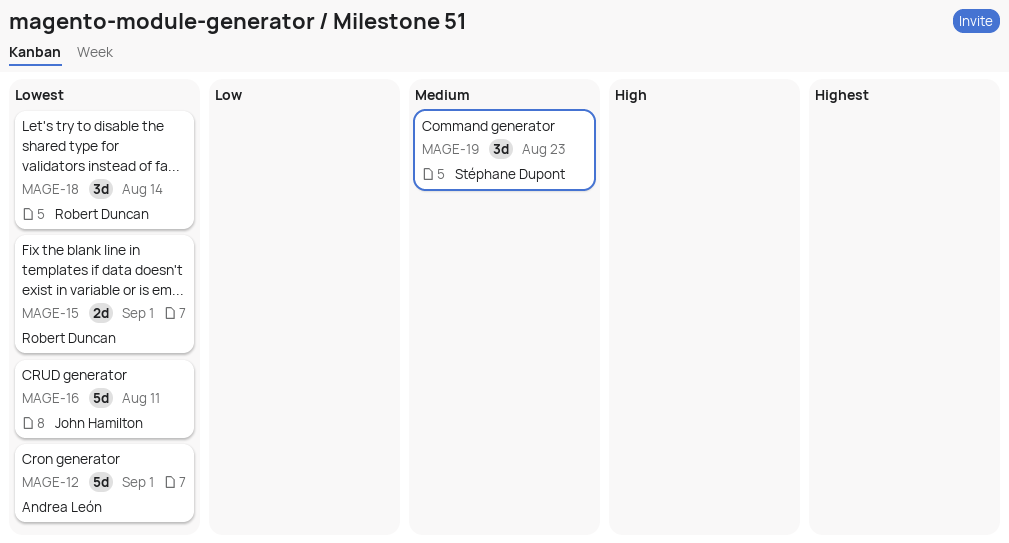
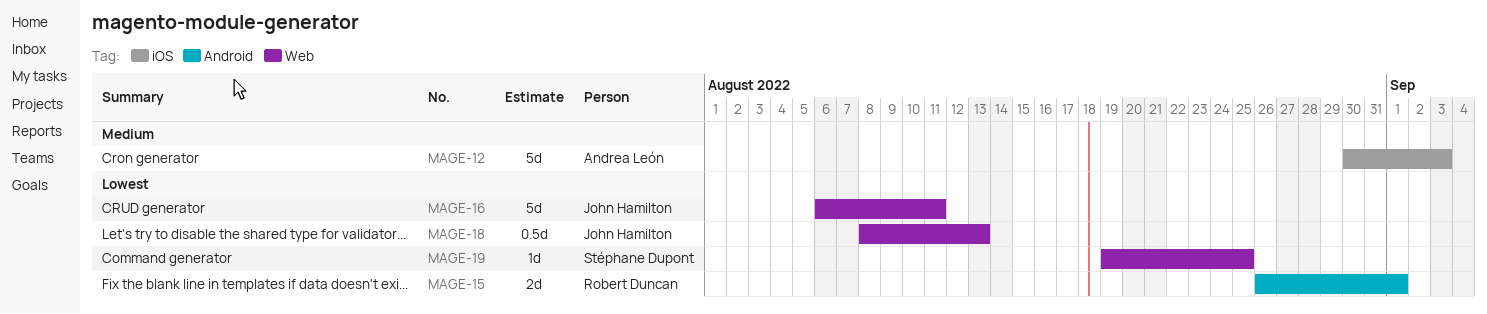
MAGE-12, priority: Lowest -> Medium
MAGE-12, due: Sep 1 -> Sep 3
MAGE-18, owner: Robert Duncan -> John Hamilton
MAGE-18, estimate: 3d -> 0.5d
MAGE-18, due: Aug 14 -> Aug 13
MAGE-19, priority: Medium -> Lowest
MAGE-19, estimate: 3d -> 1d
MAGE-19, due: Aug 23 -> Aug 25

